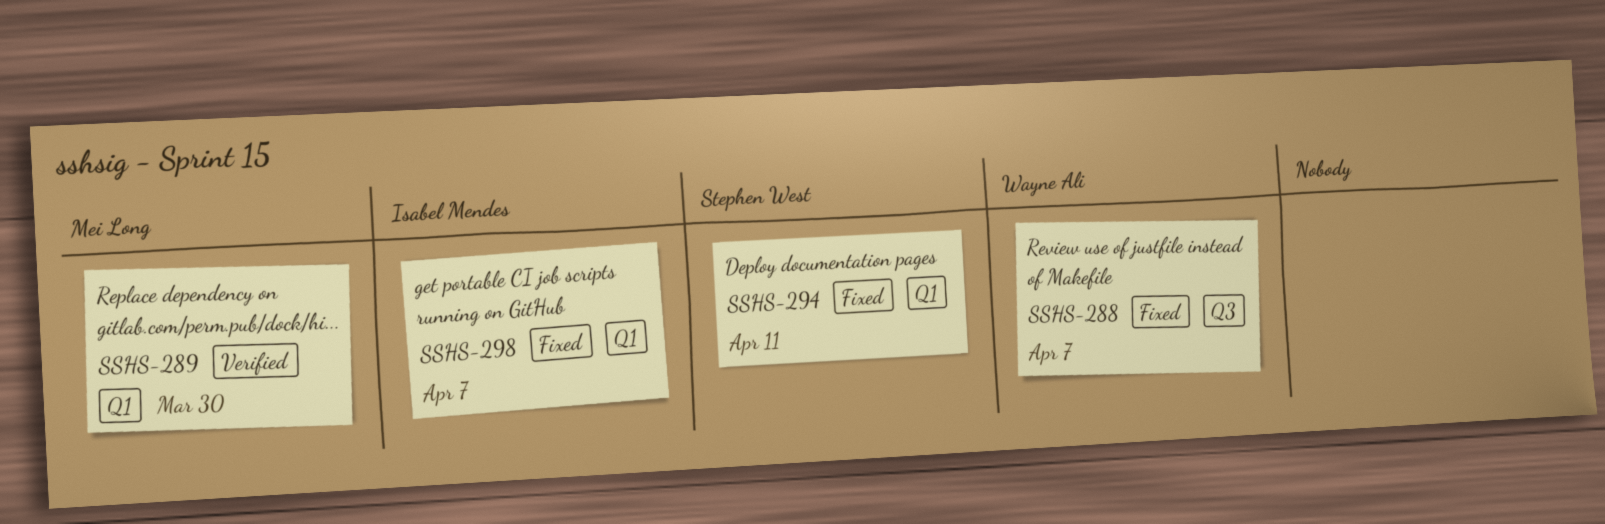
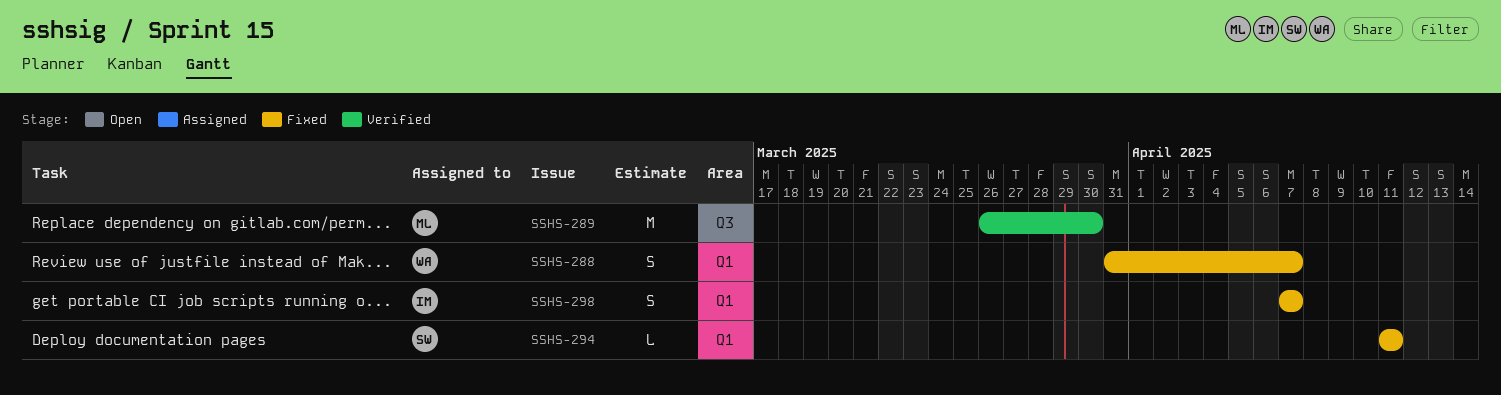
SSHS-288, label: Q3 -> Q1
SSHS-289, label: Q1 -> Q3

